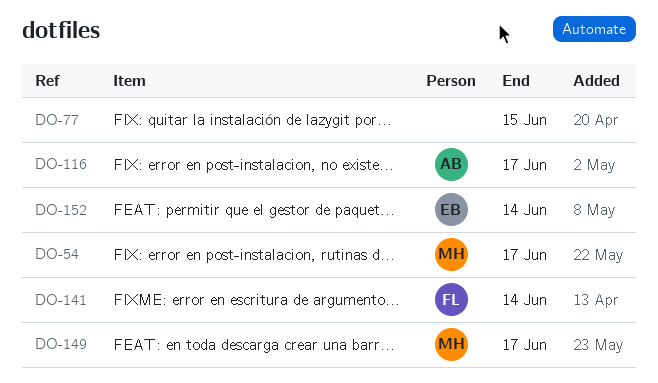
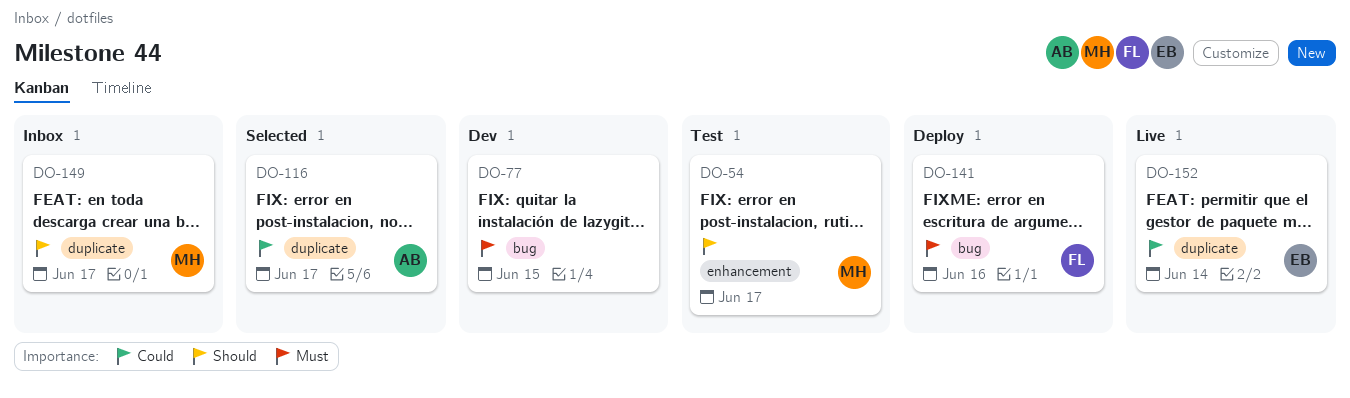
DO-141, due: Jun 14 -> Jun 16

